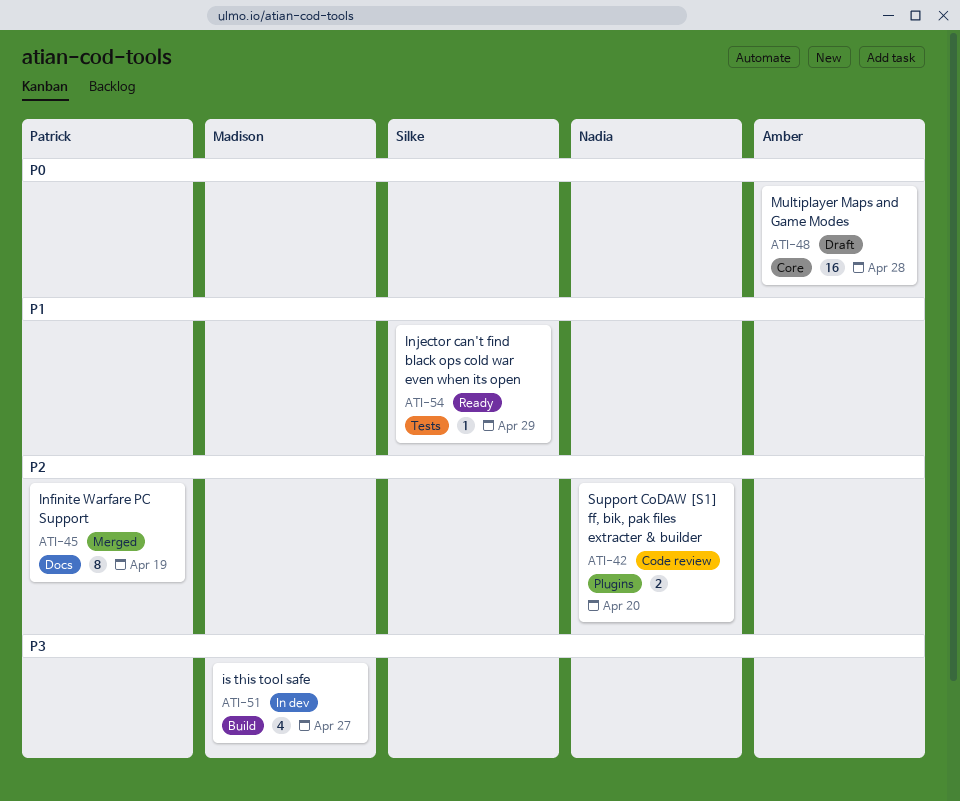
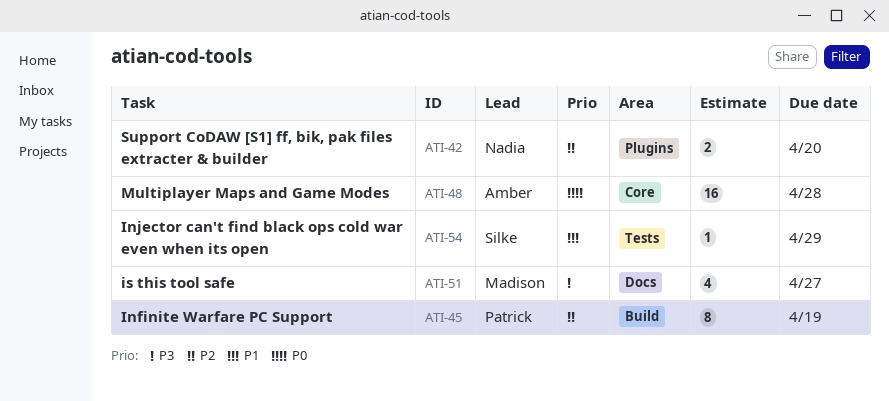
ATI-45, label: Docs -> Build
ATI-51, label: Build -> Docs

